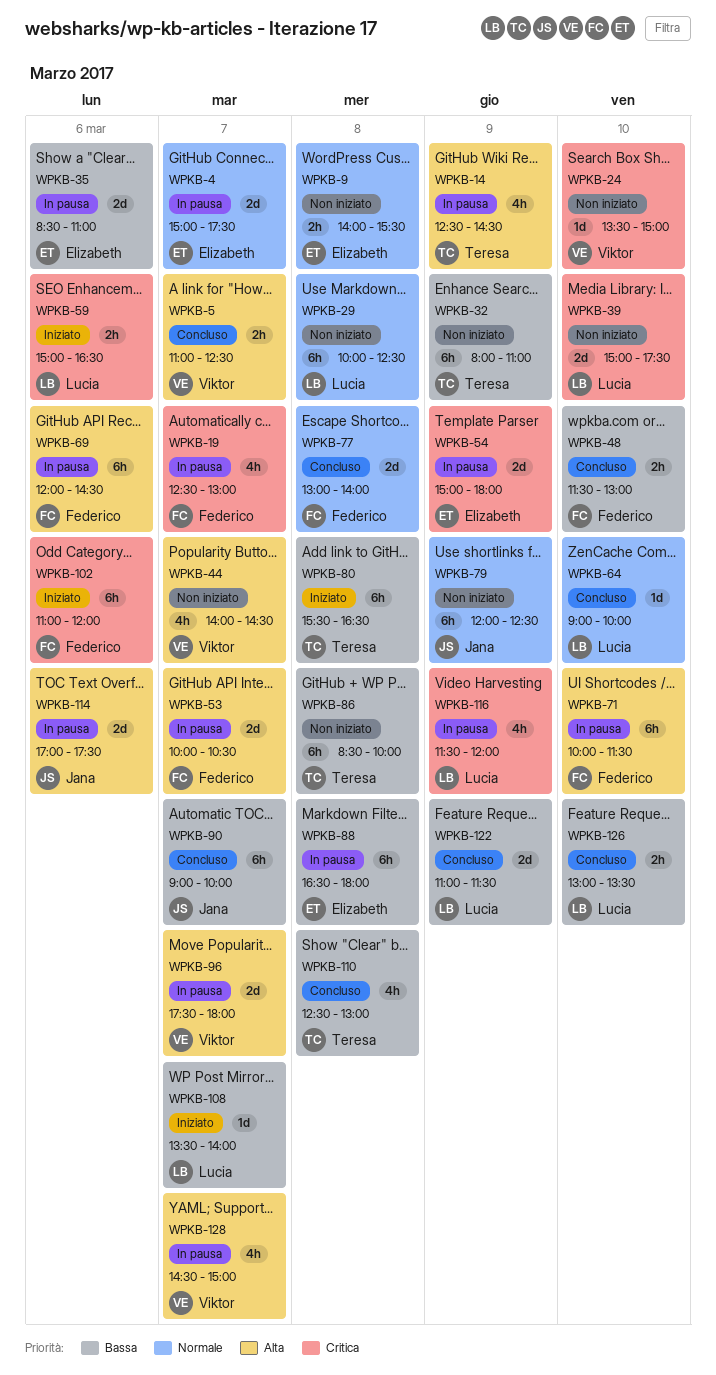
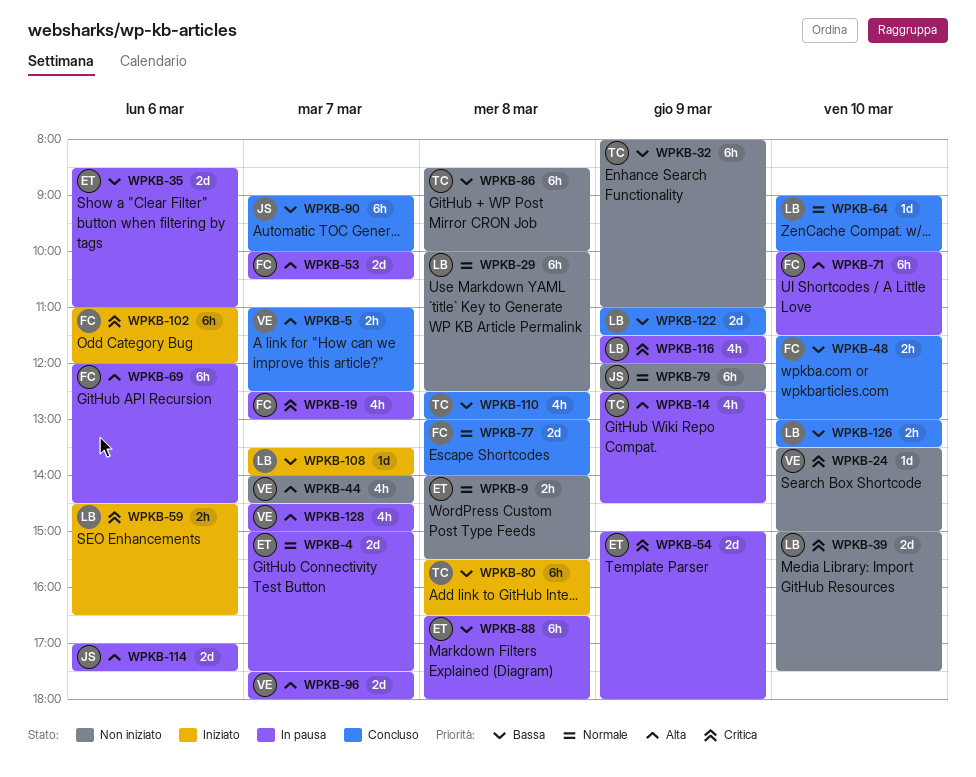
WPKB-59, begins: 15:00 -> 14:30

